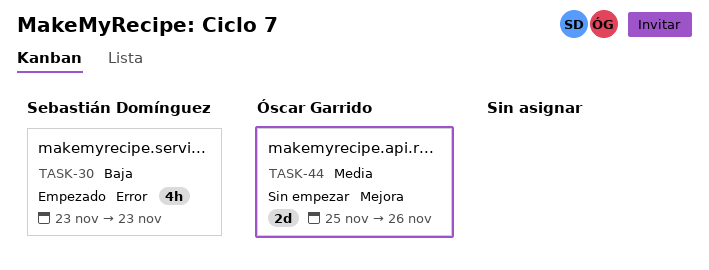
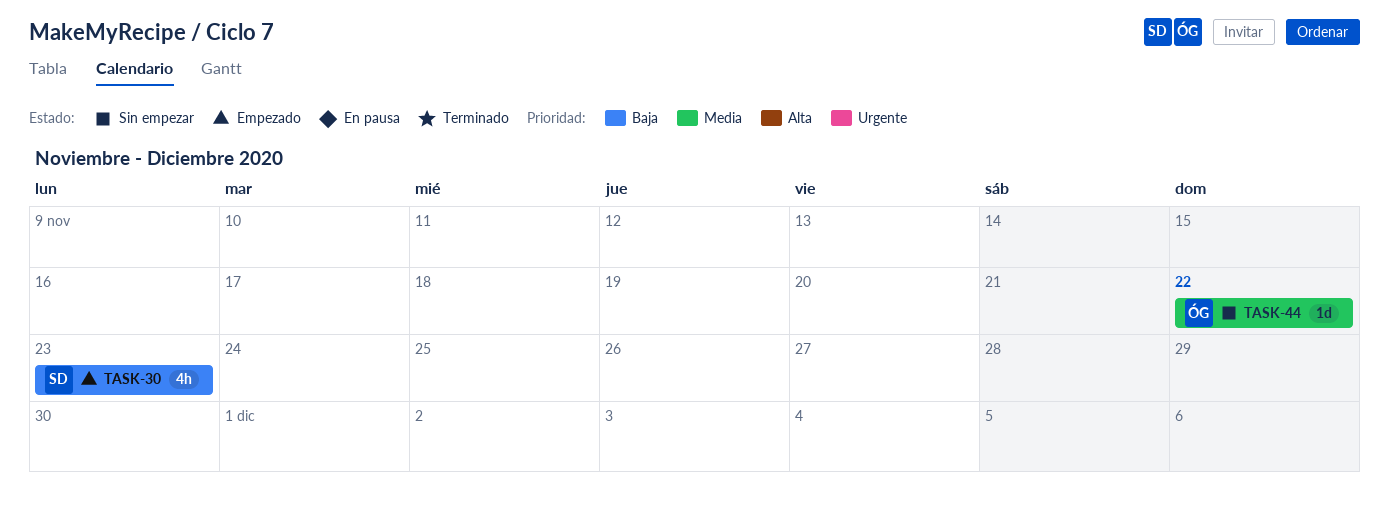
TASK-44, estimate: 2d -> 1d
TASK-44, start: Nov 25 -> Nov 22
TASK-44, due: Nov 26 -> Nov 22

